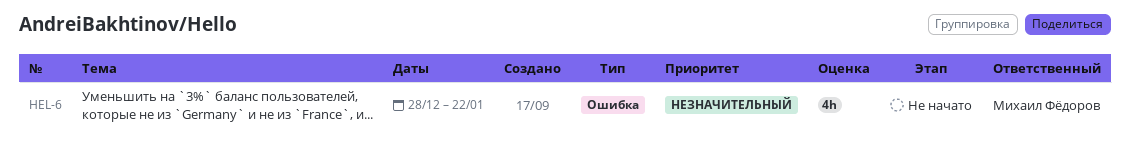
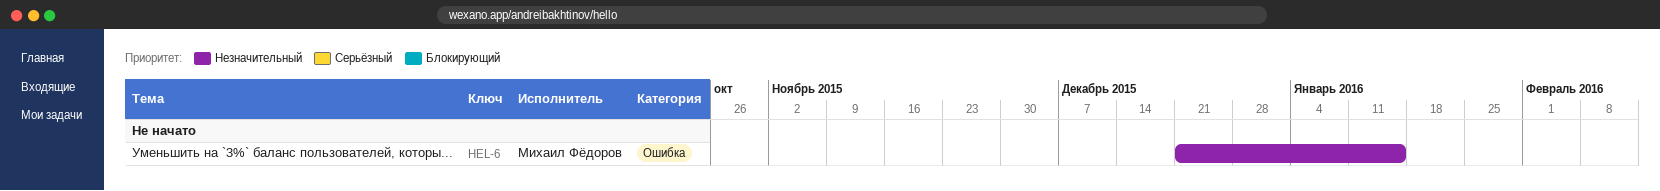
HEL-6, start: Dec 28 -> Dec 21
HEL-6, due: Jan 22 -> Jan 15

